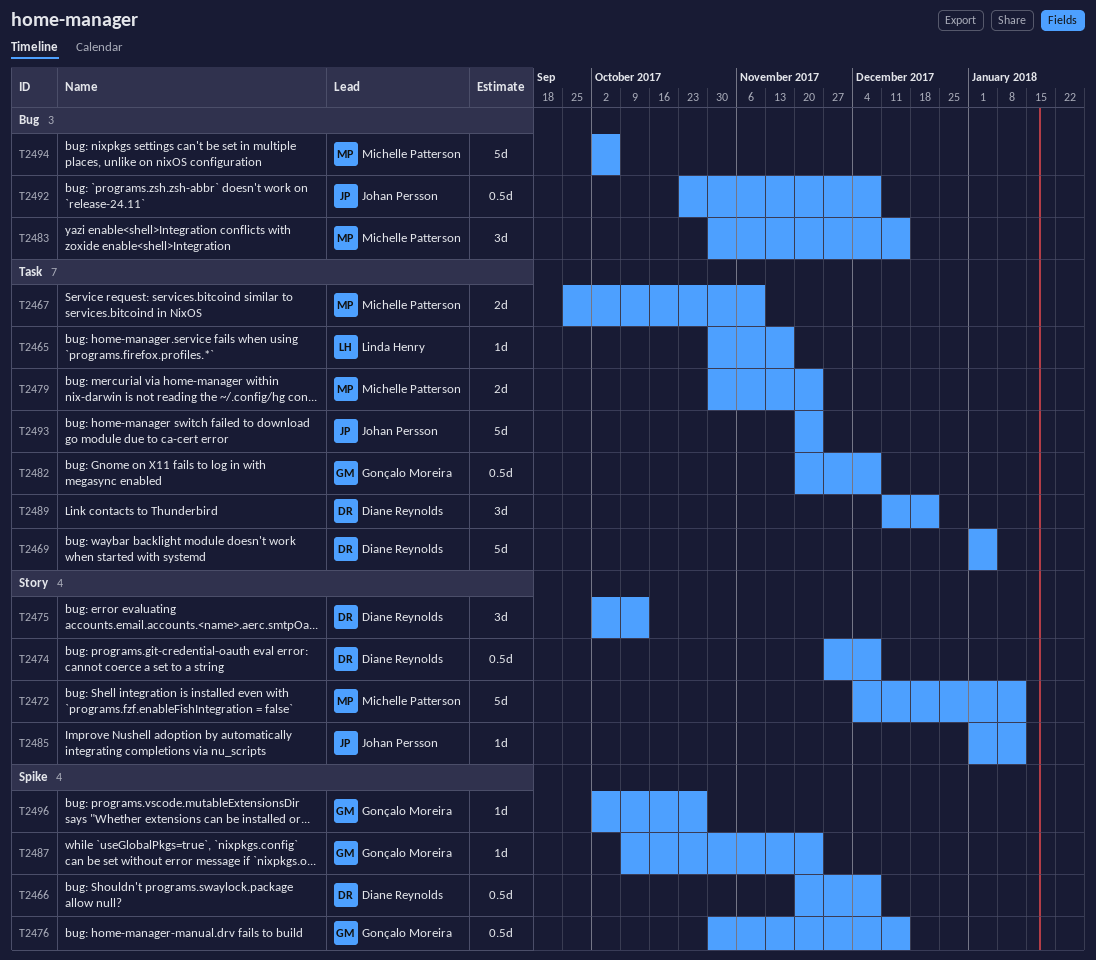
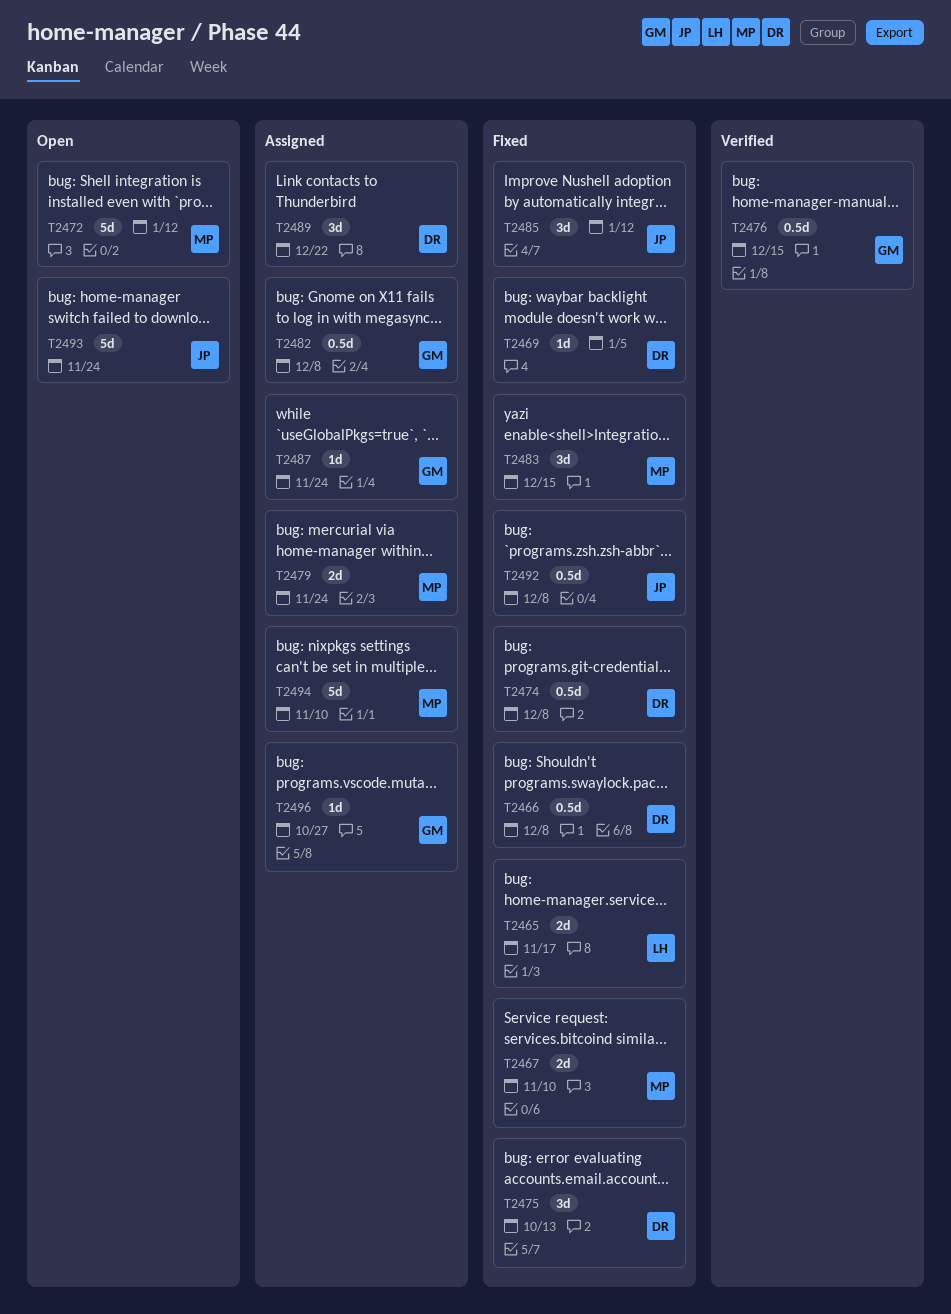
T2465, estimate: 1d -> 2d
T2469, estimate: 5d -> 1d
T2485, estimate: 1d -> 3d
T2494, due: Oct 6 -> Nov 10

